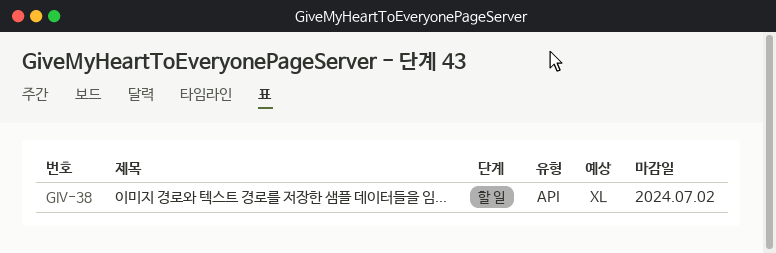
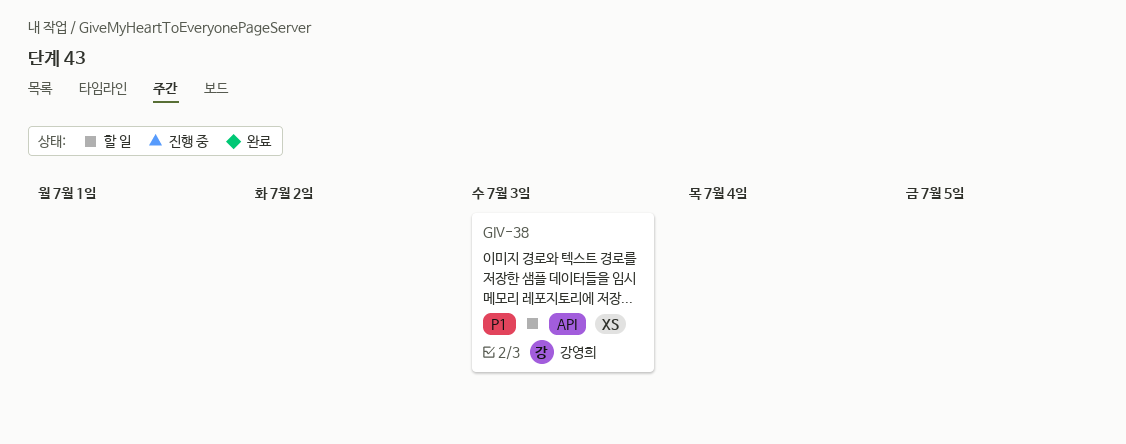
GIV-38, estimate: XL -> XS
GIV-38, due: Jul 2 -> Jul 3

